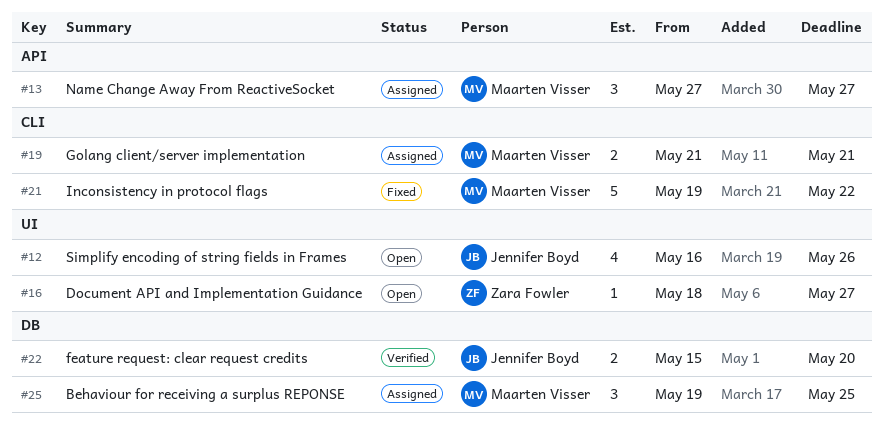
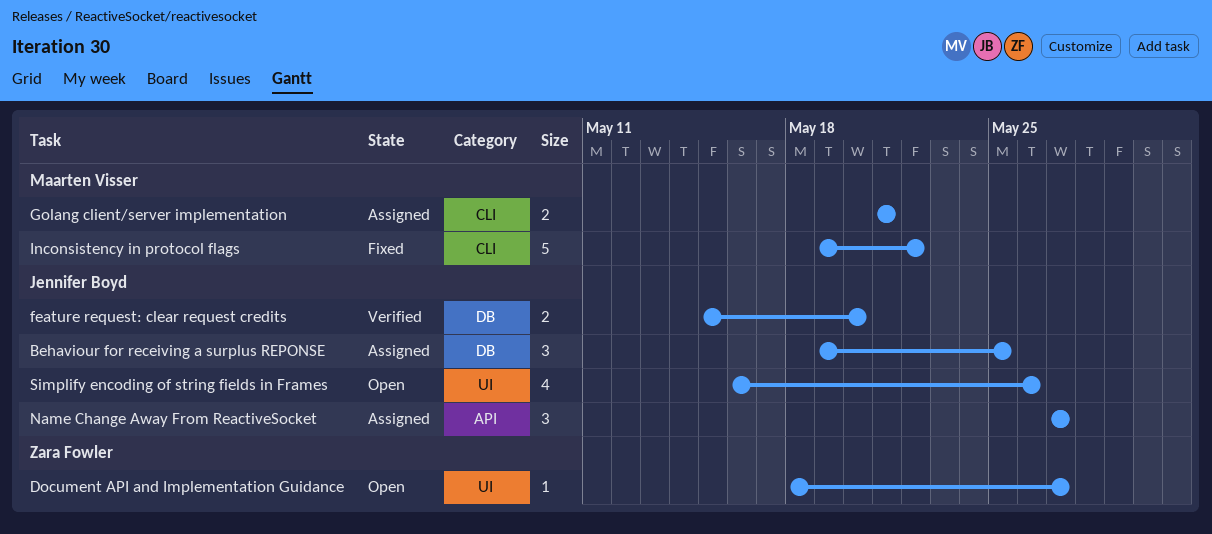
Behaviour for receiving a surplus REPONSE, owner: Maarten Visser -> Jennifer Boyd
Name Change Away From ReactiveSocket, owner: Maarten Visser -> Jennifer Boyd

